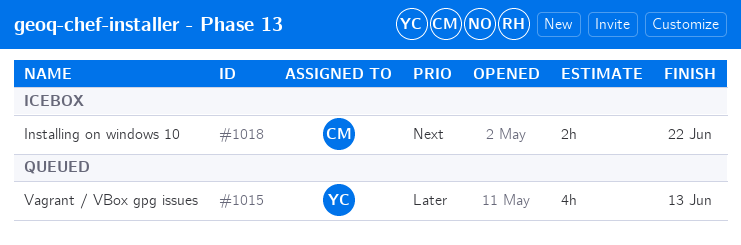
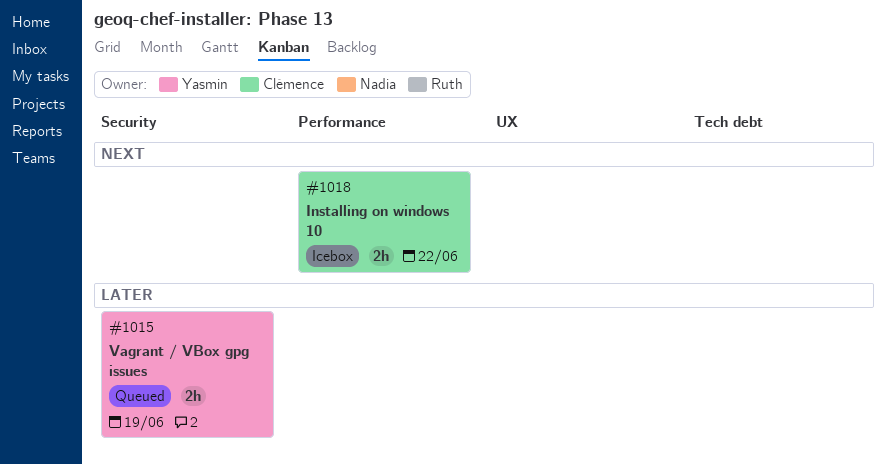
#1015, estimate: 4h -> 2h
#1015, due: Jun 13 -> Jun 19

